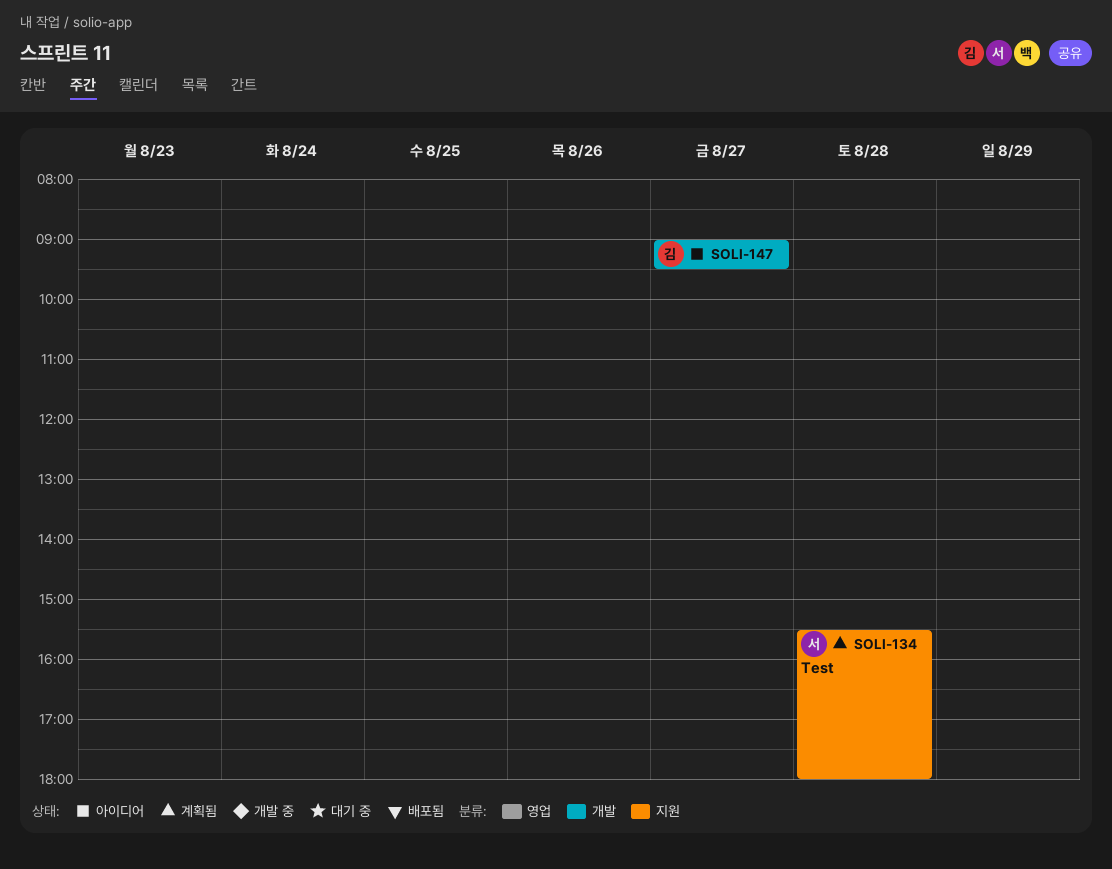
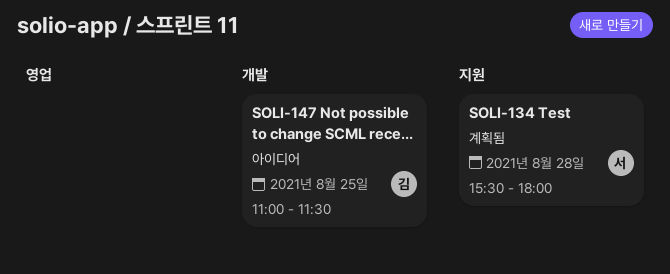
SOLI-147, day: Aug 27 -> Aug 25
SOLI-147, begins: 09:00 -> 11:00
SOLI-147, ends: 09:30 -> 11:30

